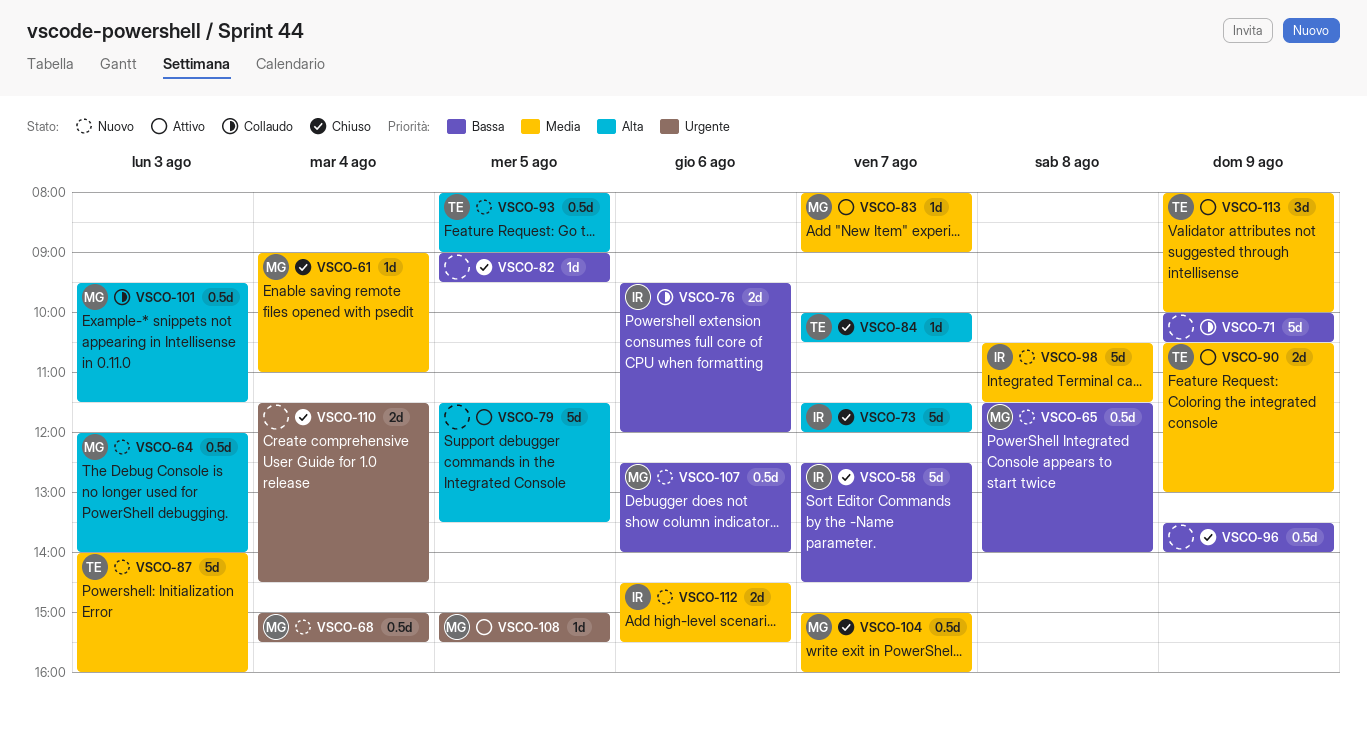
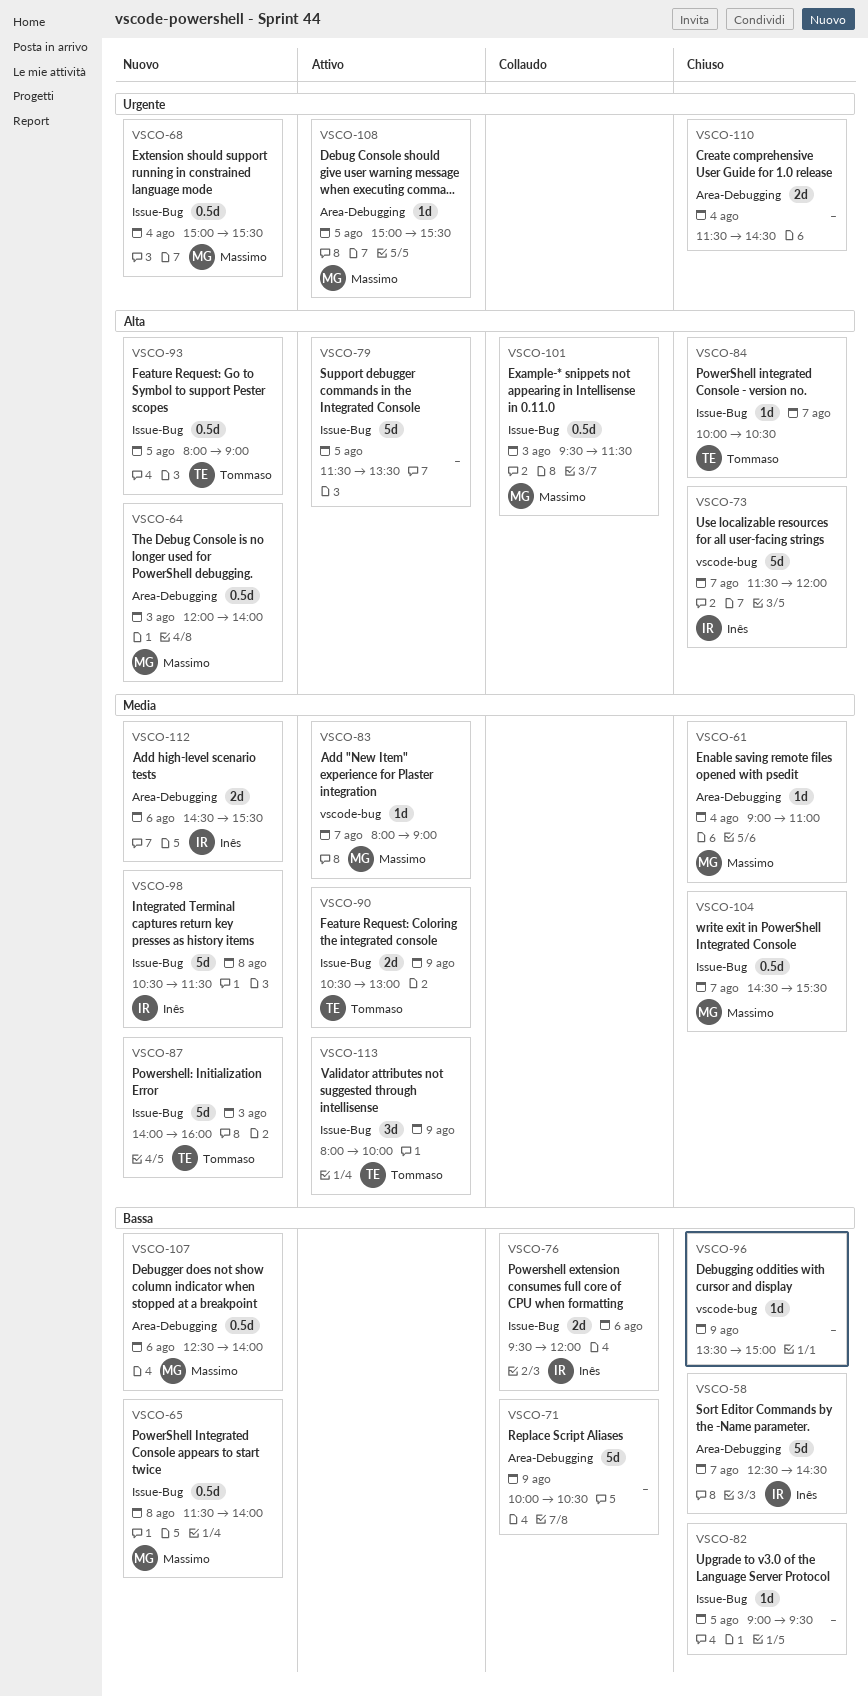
VSCO-96, estimate: 0.5d -> 1d
VSCO-96, ends: 14:00 -> 15:00
VSCO-104, begins: 15:00 -> 14:30
VSCO-104, ends: 16:00 -> 15:30

